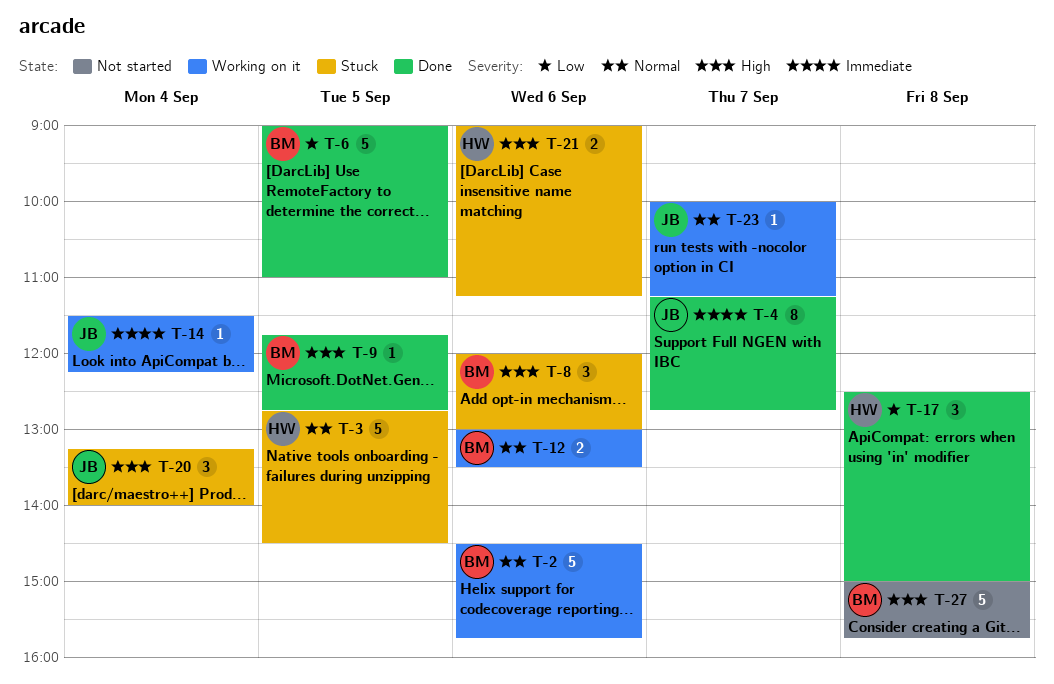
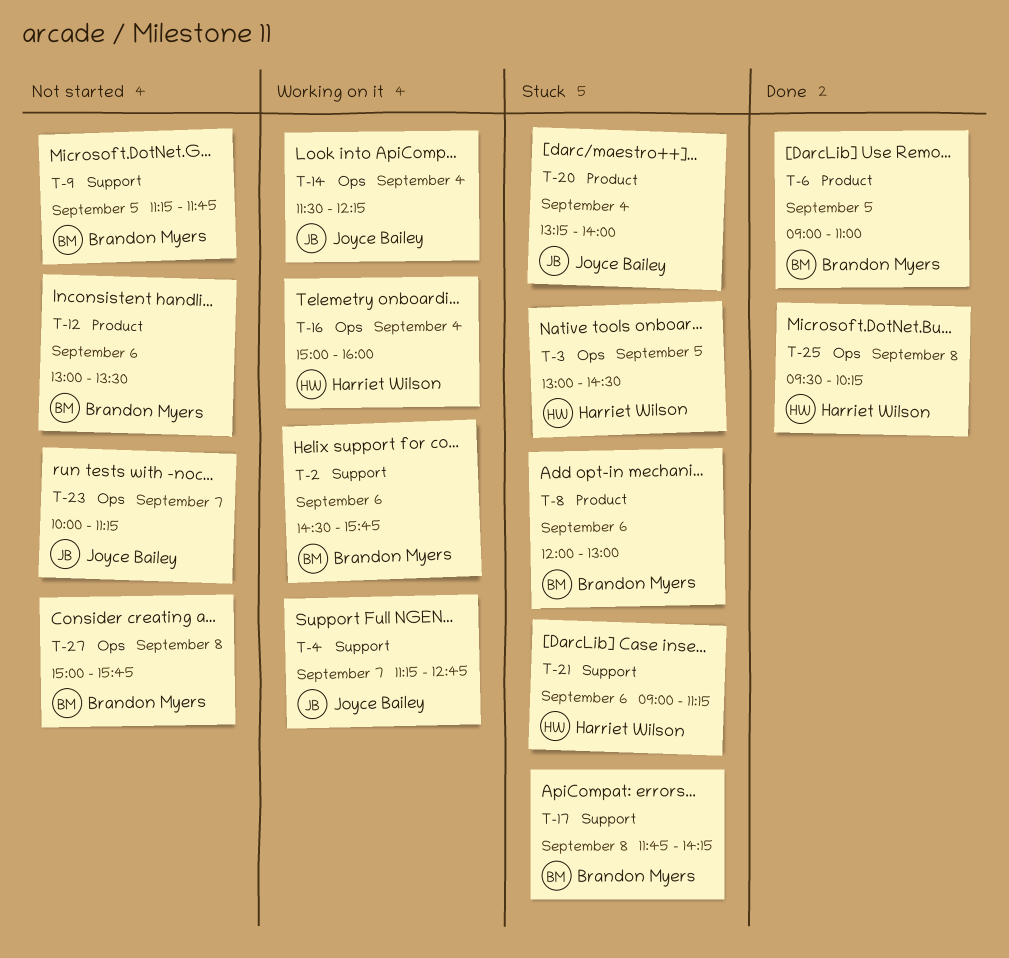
T-3, begins: 12:45 -> 13:00
T-4, status: Done -> Working on it
T-9, status: Done -> Not started
T-9, begins: 11:45 -> 11:15
T-9, ends: 12:45 -> 11:45
T-12, status: Working on it -> Not started
T-16: none -> present
T-17, status: Done -> Stuck
T-17, owner: Harriet Wilson -> Brandon Myers
T-17, begins: 12:30 -> 11:45
T-17, ends: 15:00 -> 14:15
T-23, status: Working on it -> Not started
T-25: none -> present

